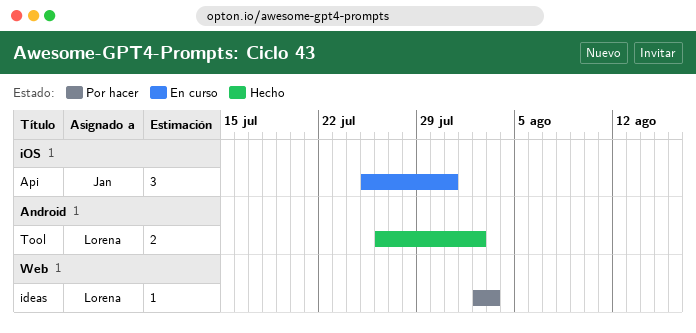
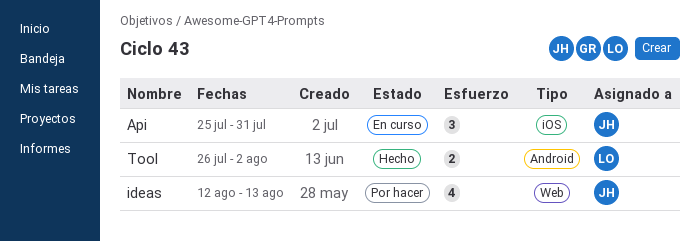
ideas, owner: Lorena -> Jan
ideas, estimate: 1 -> 4
ideas, start: Aug 2 -> Aug 12
ideas, due: Aug 3 -> Aug 13

